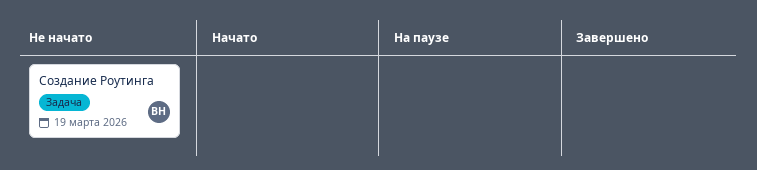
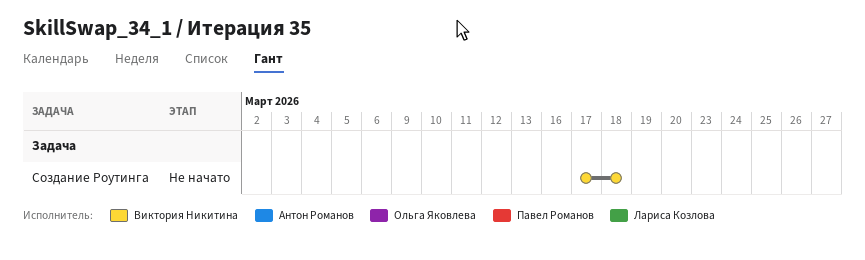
Создание Роутинга, due: Mar 19 -> Mar 18

